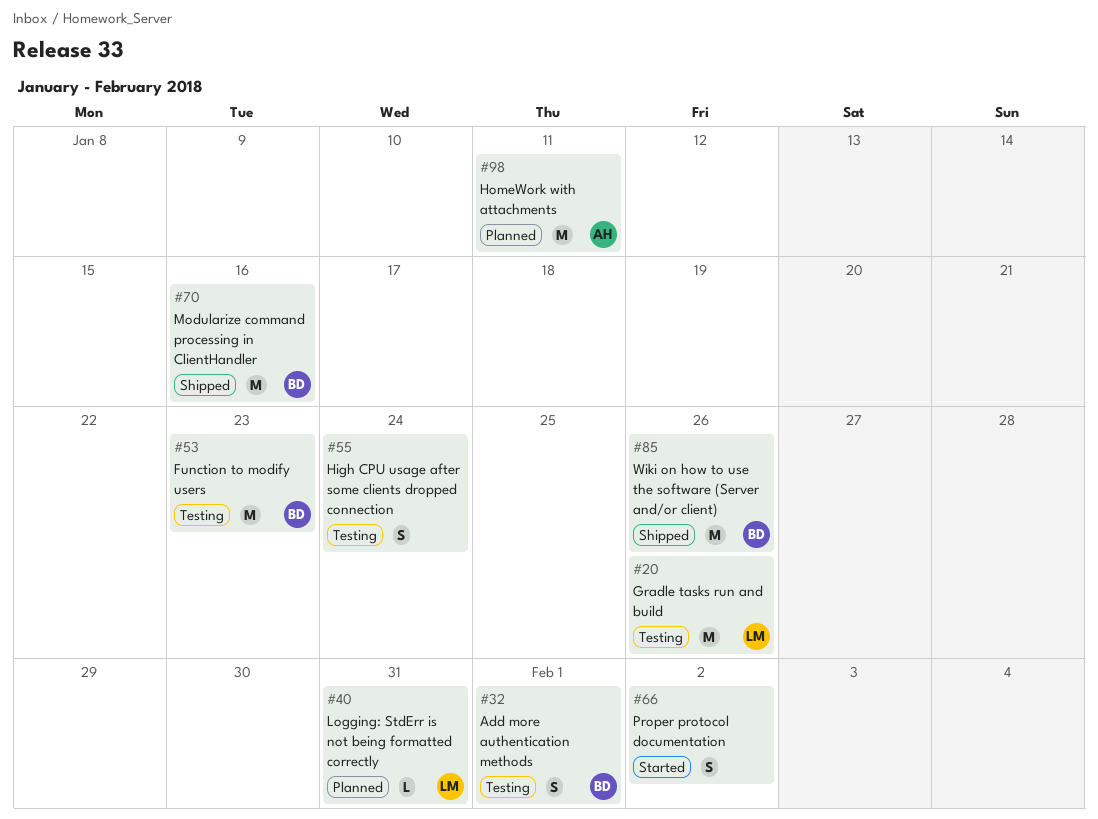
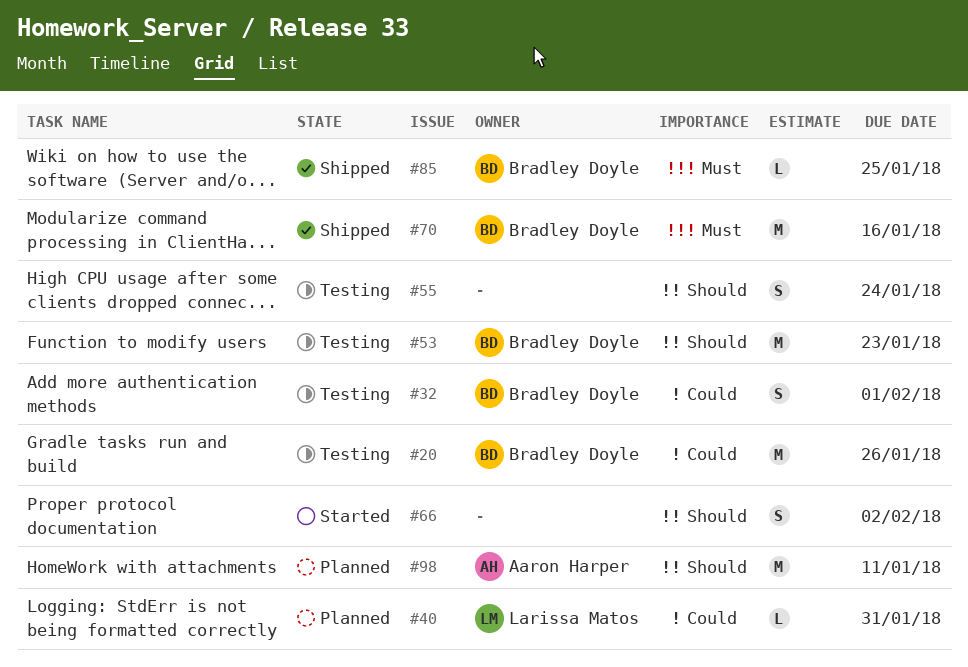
#20, owner: Larissa Matos -> Bradley Doyle
#85, estimate: M -> L
#85, due: Jan 26 -> Jan 25

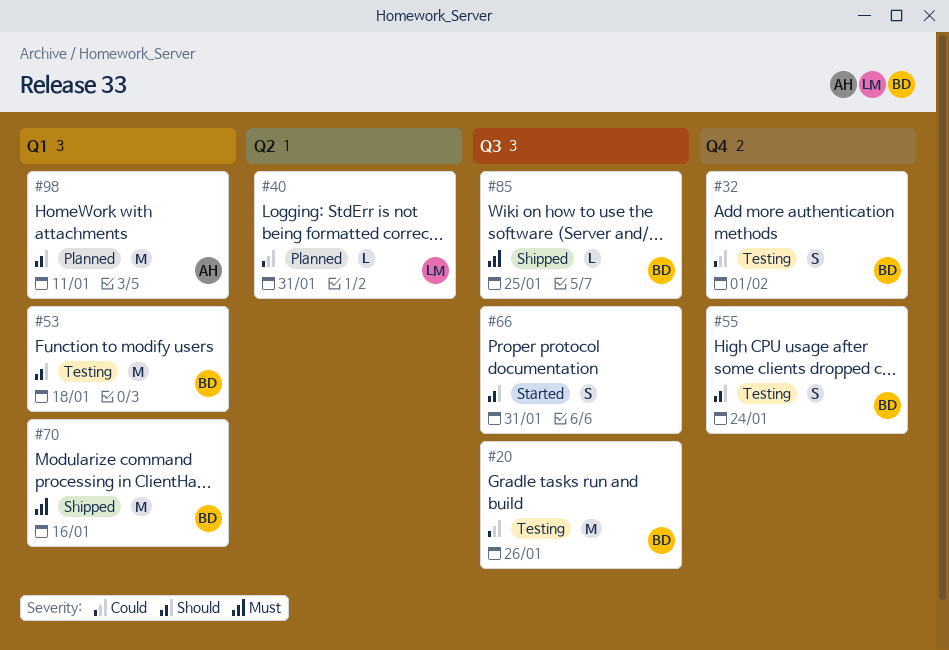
#53, due: Jan 23 -> Jan 18
#55, owner: none -> Bradley Doyle
#66, due: Feb 2 -> Jan 31

